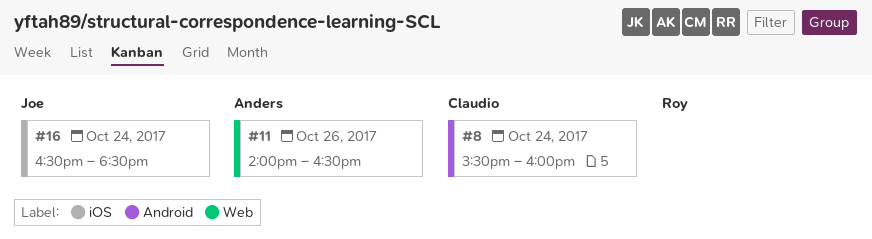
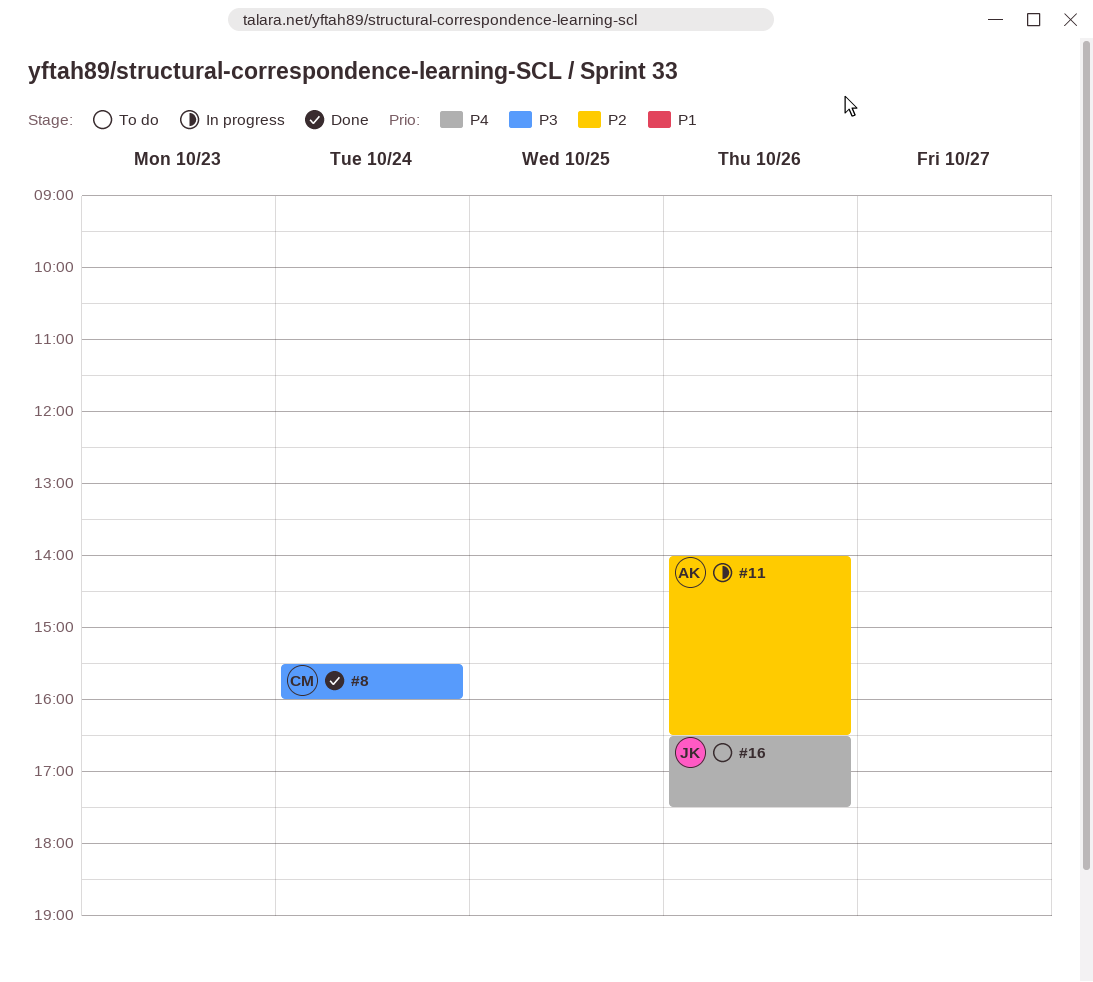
#16, day: Oct 24 -> Oct 26
#16, ends: 18:30 -> 17:30

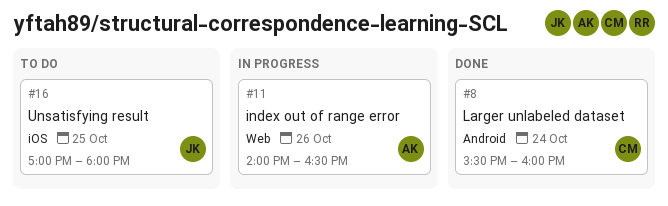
#16, day: Oct 26 -> Oct 25
#16, begins: 16:30 -> 17:00
#16, ends: 17:30 -> 18:00

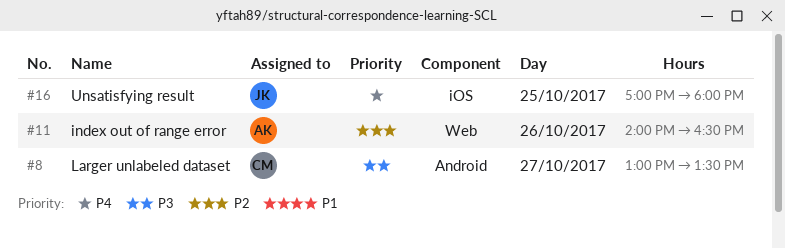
#8, day: Oct 24 -> Oct 27
#8, begins: 15:30 -> 13:00
#8, ends: 16:00 -> 13:30

